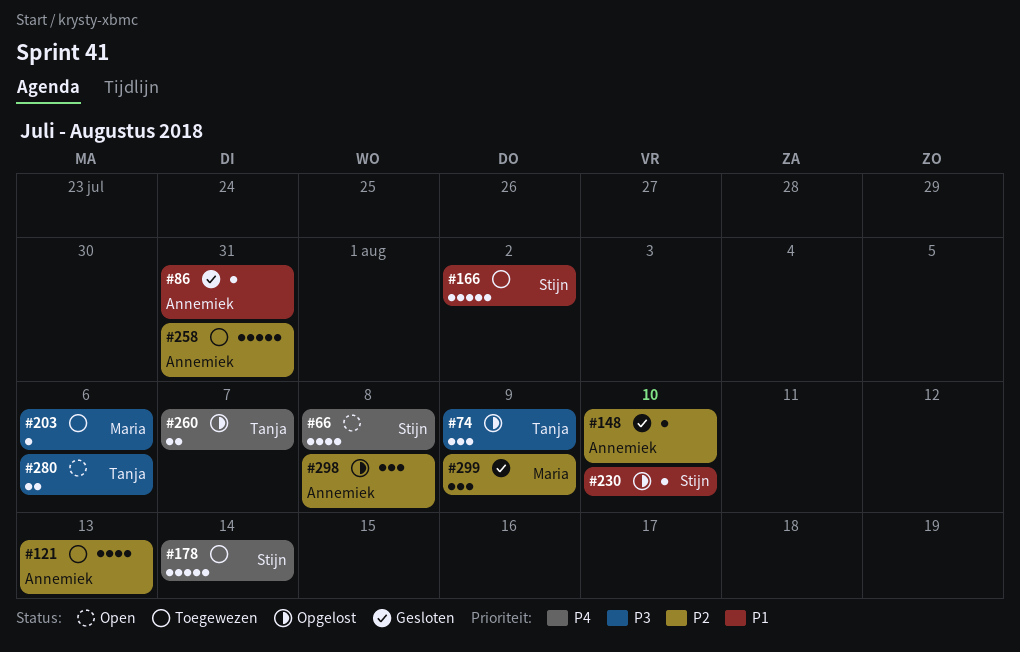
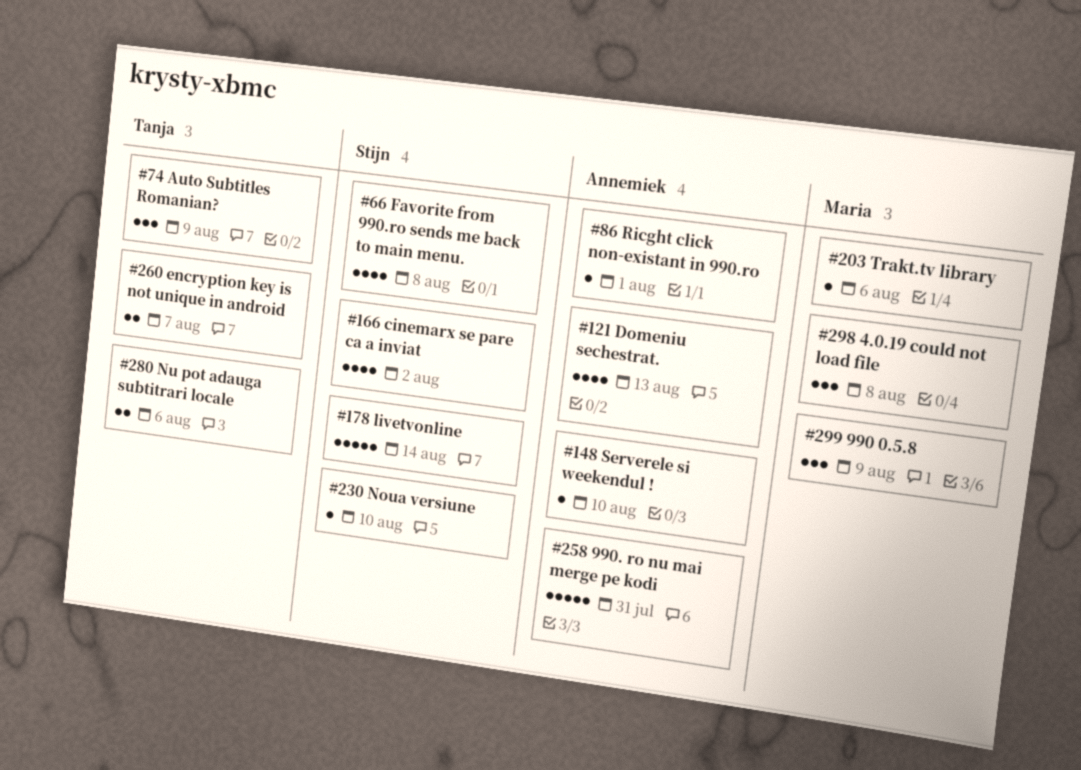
#86, due: Jul 31 -> Aug 1
#166, estimate: 5 -> 4
#298, owner: Annemiek -> Maria

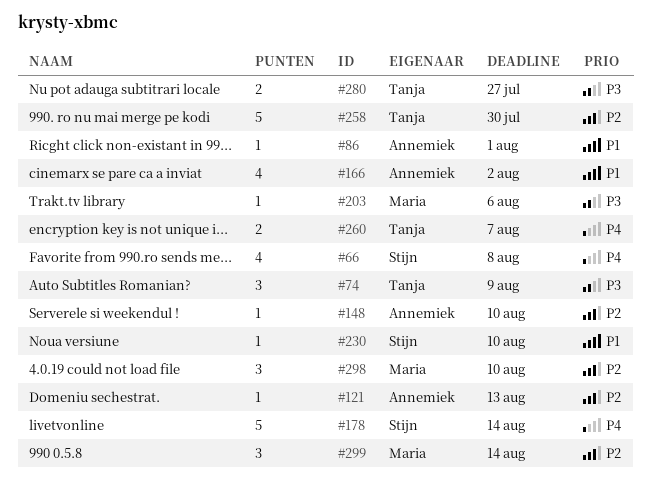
#121, estimate: 4 -> 1
#166, owner: Stijn -> Annemiek
#258, owner: Annemiek -> Tanja
#258, due: Jul 31 -> Jul 30
#280, due: Aug 6 -> Jul 27
#298, due: Aug 8 -> Aug 10
#299, due: Aug 9 -> Aug 14

